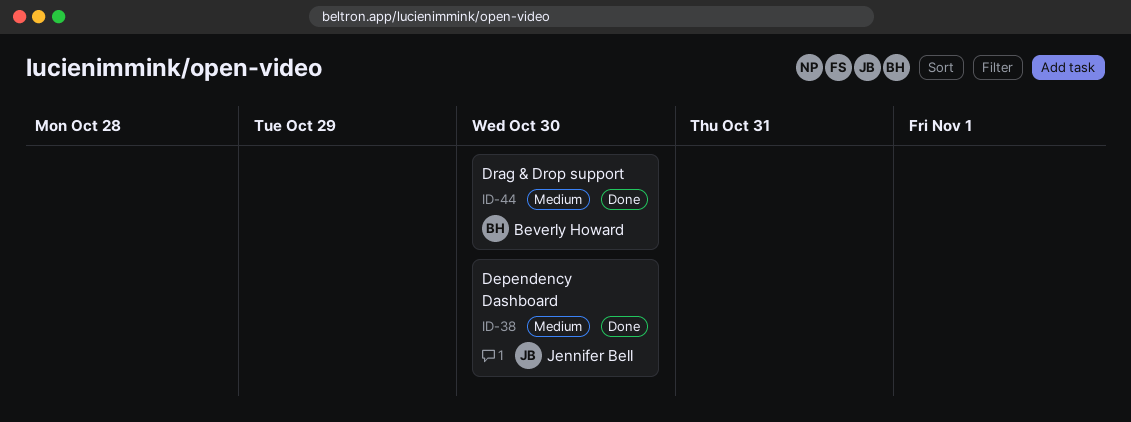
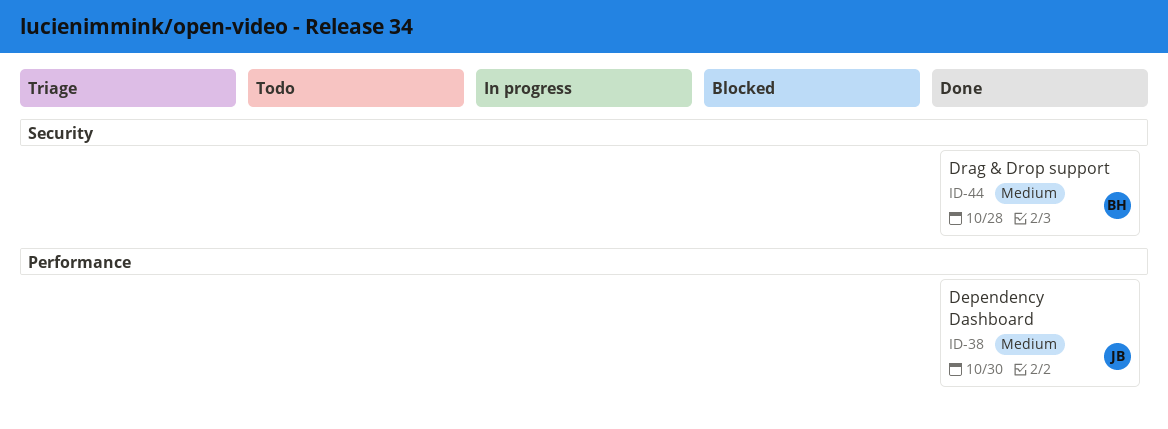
ID-44, due: Oct 30 -> Oct 28

